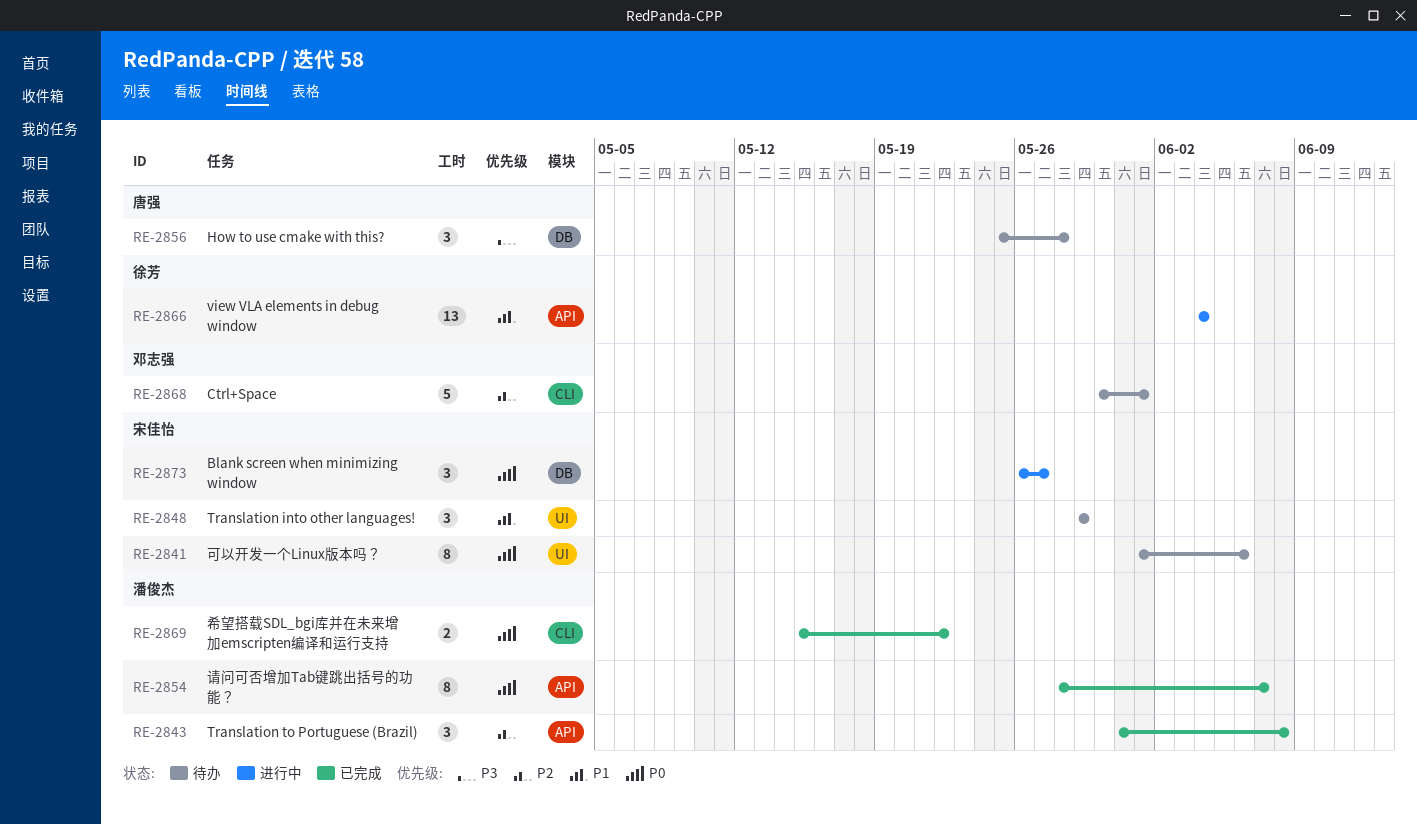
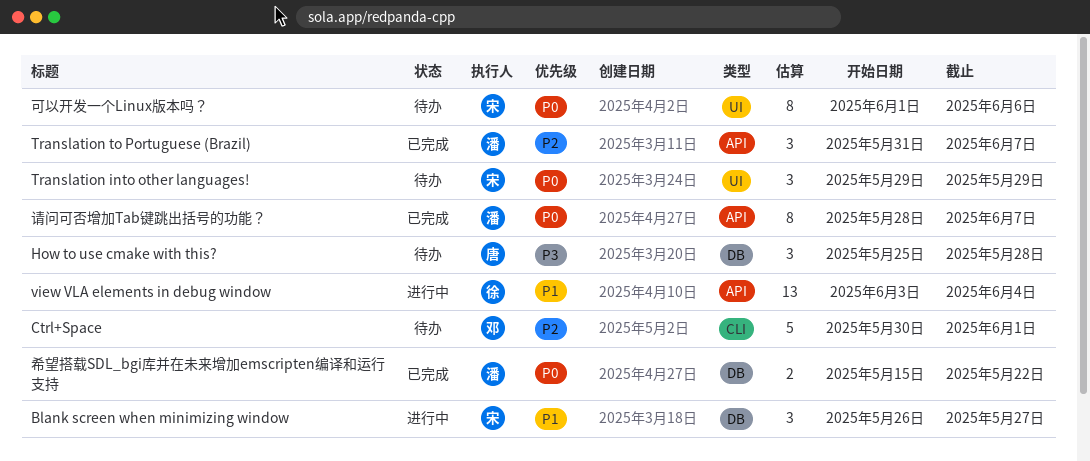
Blank screen when minimizing window, priority: P0 -> P1
Translation into other languages!, priority: P1 -> P0
Translation to Portuguese (Brazil), due: Jun 8 -> Jun 7
view VLA elements in debug window, start: Jun 4 -> Jun 3
希望搭载SDL_bgi库并在未来增加emscripten编译和运行支持, label: CLI -> DB

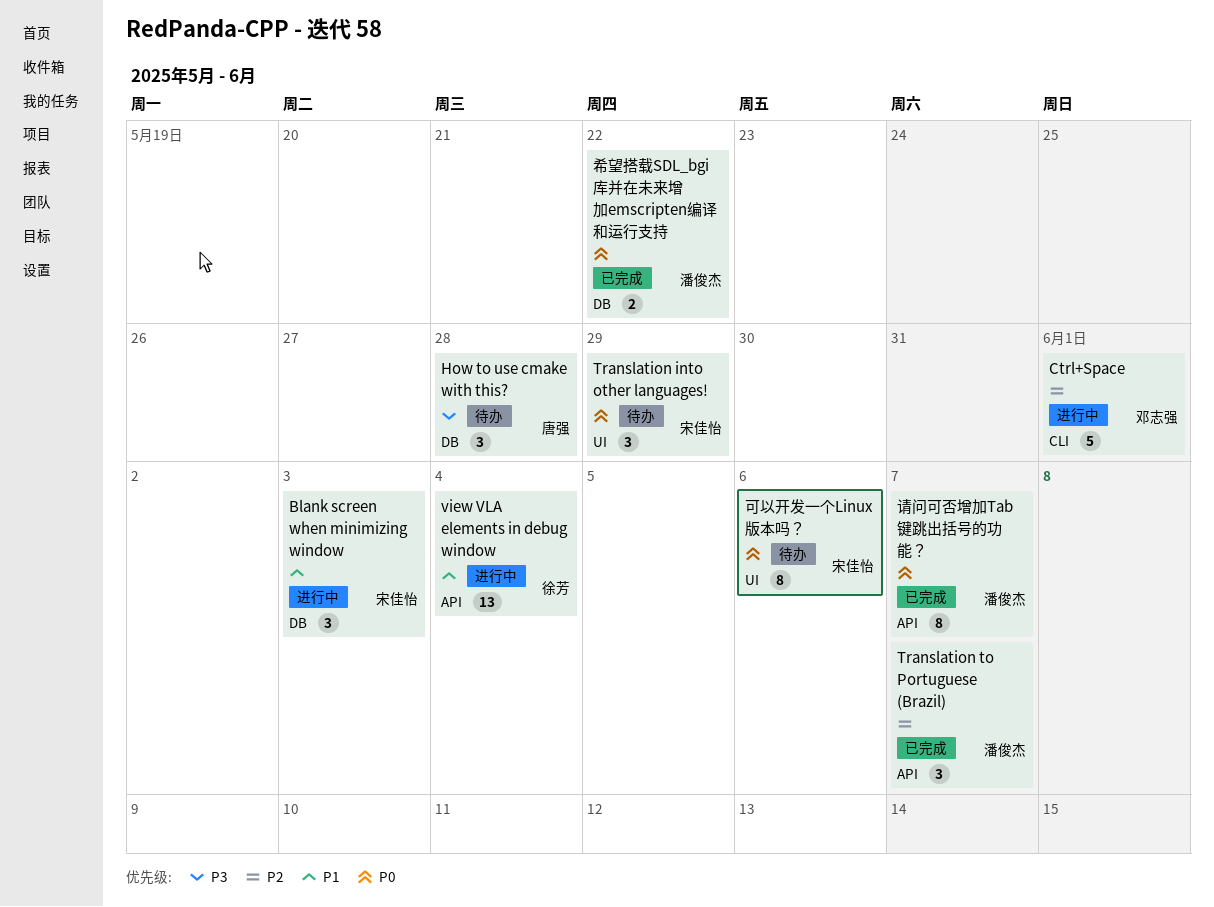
Blank screen when minimizing window, due: May 27 -> Jun 3
Ctrl+Space, status: 待办 -> 进行中

